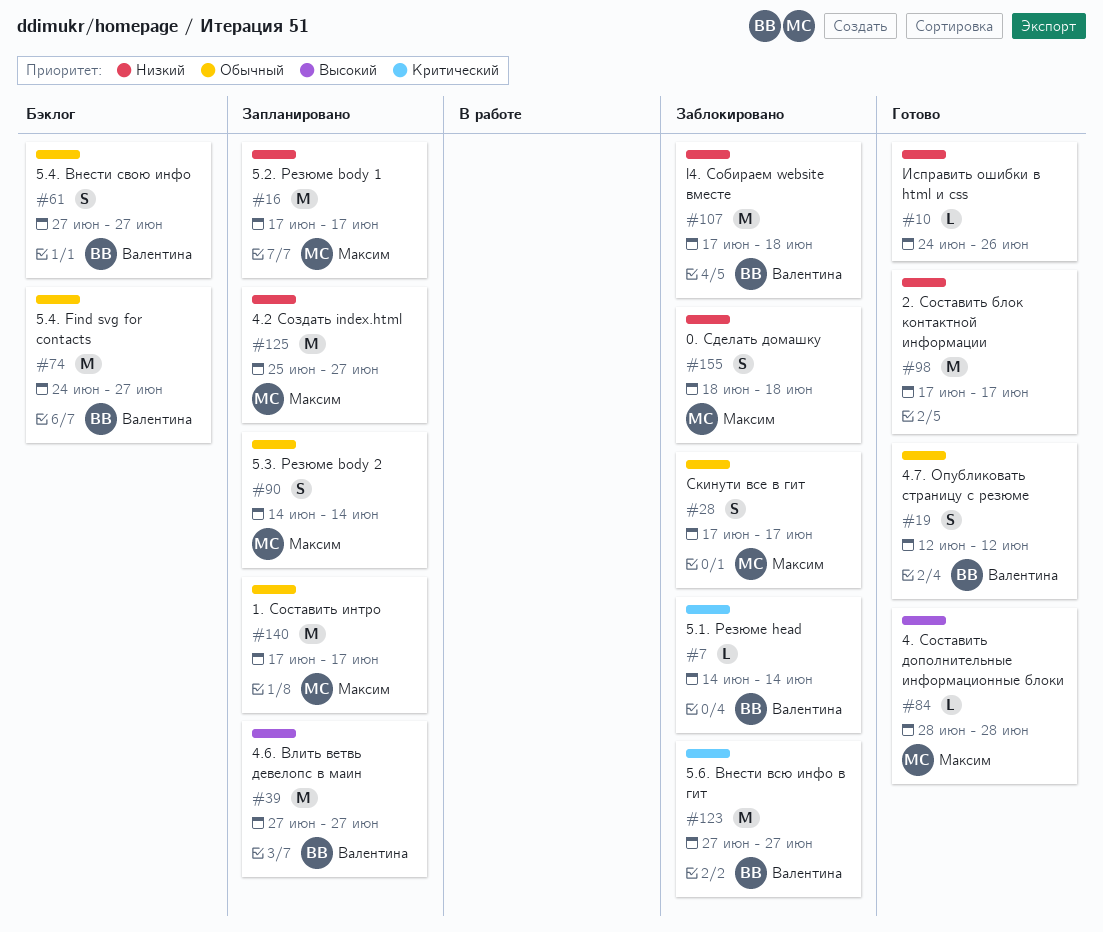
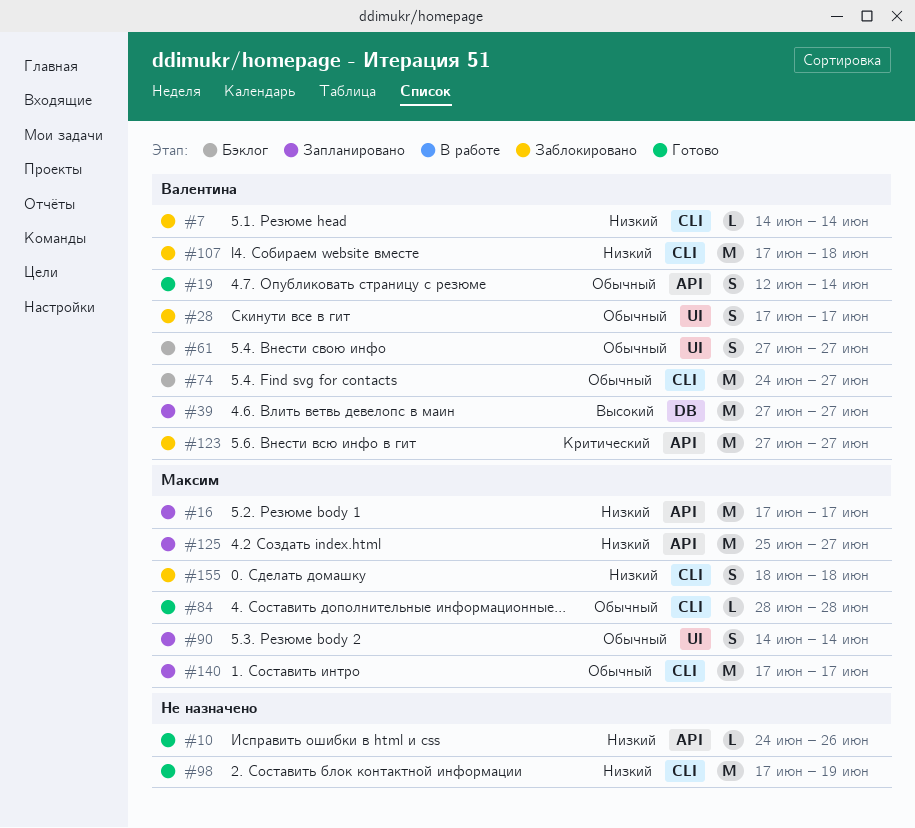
#7, priority: Критический -> Низкий
#19, due: Jun 12 -> Jun 14
#28, owner: Максим -> Валентина
#84, priority: Высокий -> Обычный
#98, due: Jun 17 -> Jun 19

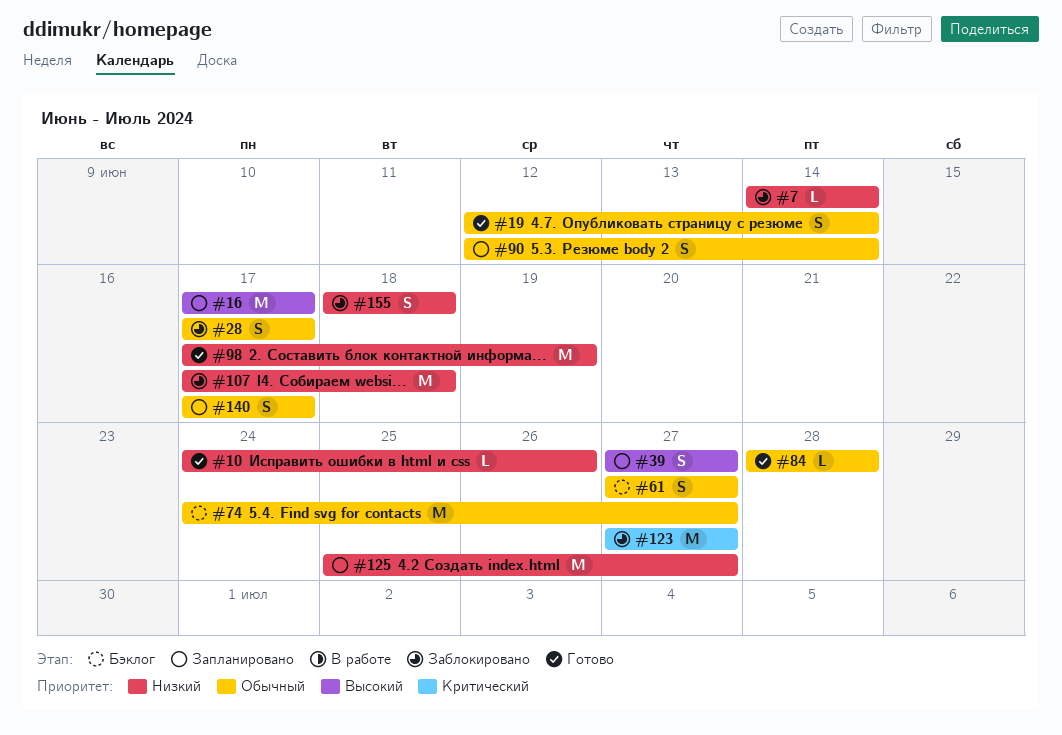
#16, priority: Низкий -> Высокий
#39, estimate: M -> S
#90, start: Jun 14 -> Jun 12
#140, estimate: M -> S

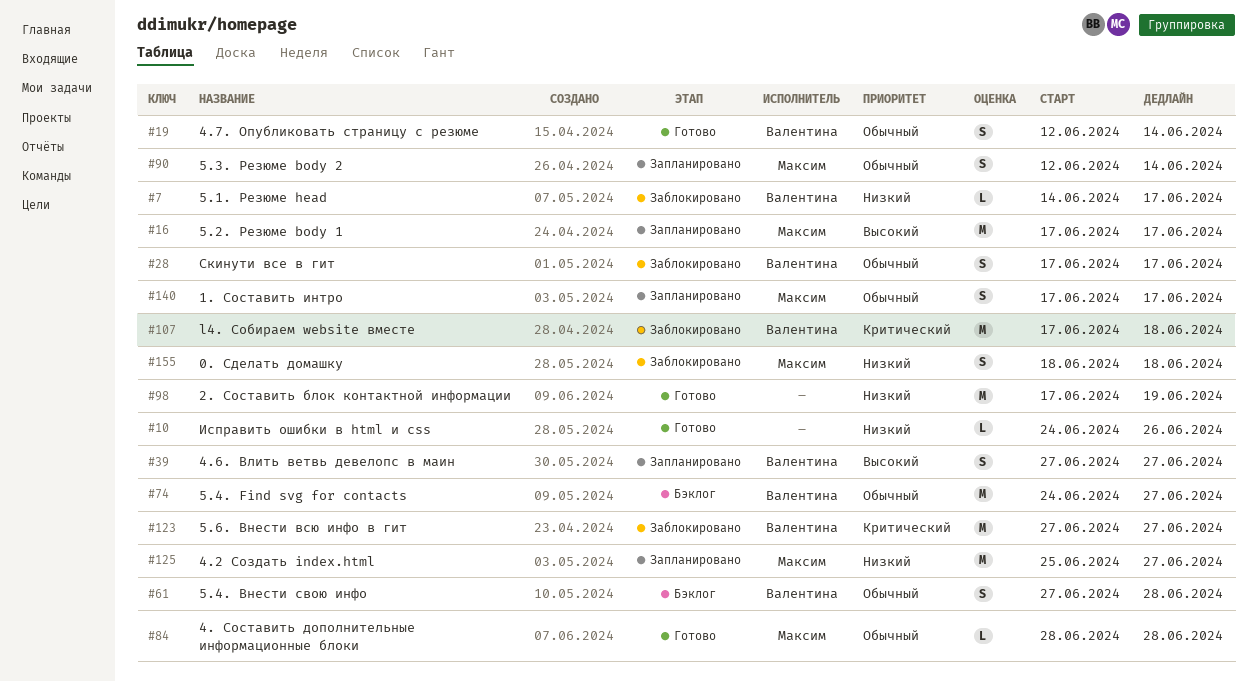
#7, due: Jun 14 -> Jun 17
#61, due: Jun 27 -> Jun 28
#107, priority: Низкий -> Критический

